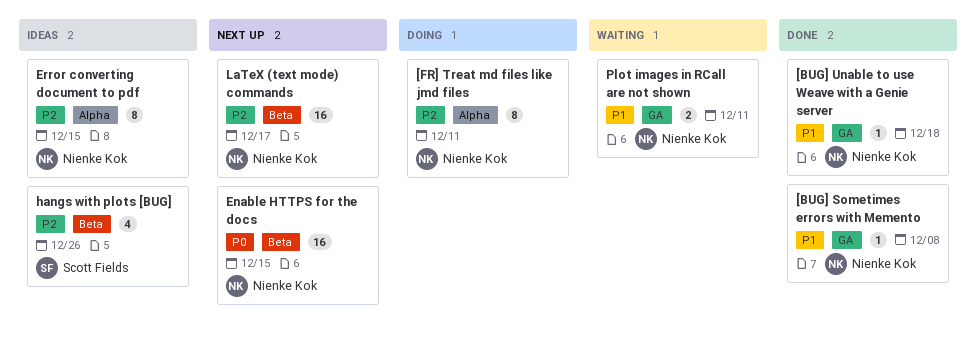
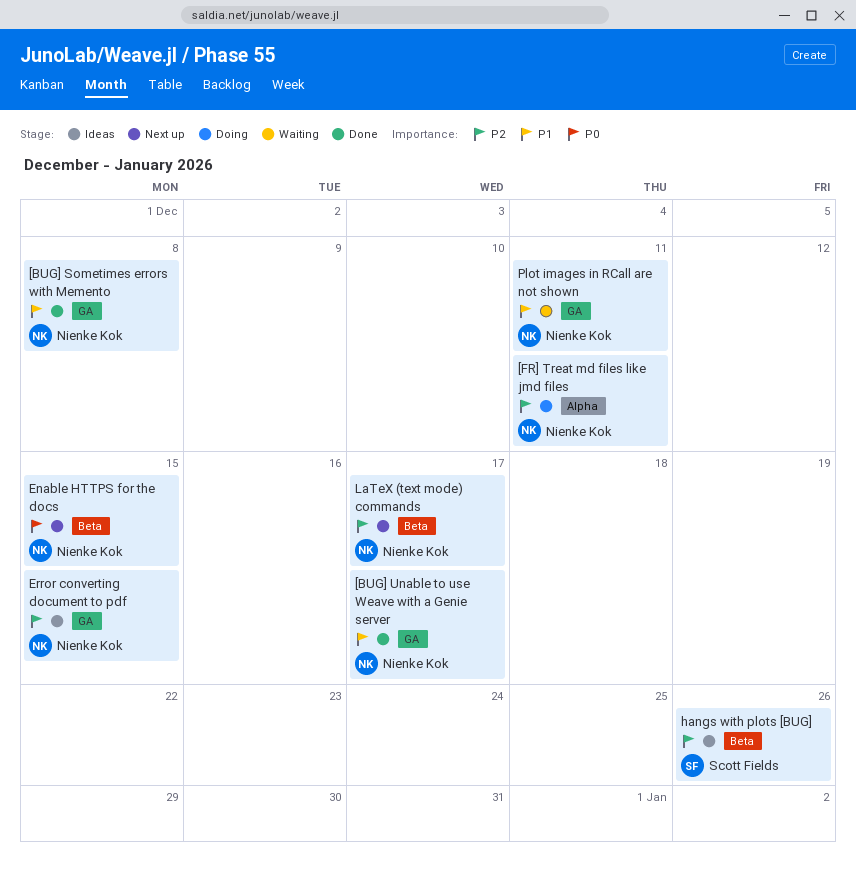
[BUG] Unable to use Weave with a Genie server, due: Dec 18 -> Dec 17
Error converting document to pdf, label: Alpha -> GA

